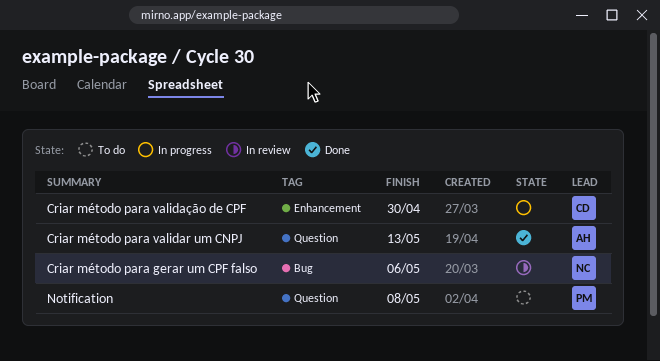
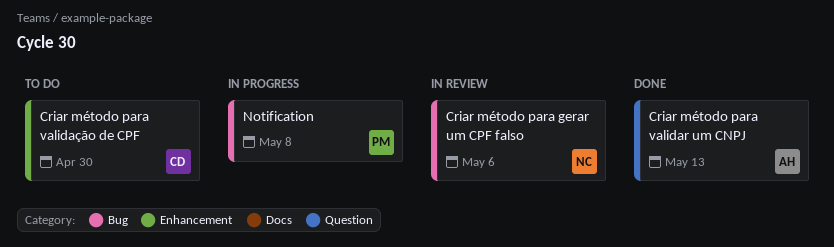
Criar método para validação de CPF, status: In progress -> To do
Notification, status: To do -> In progress
Notification, label: Question -> Bug

